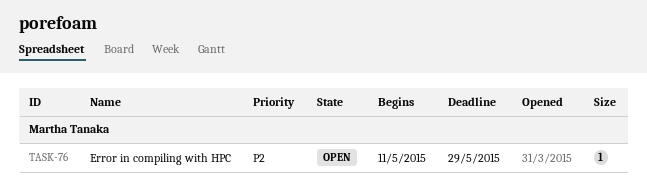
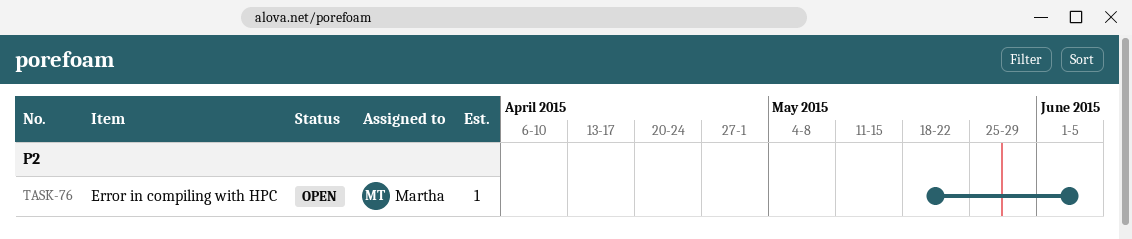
TASK-76, start: May 11 -> May 18
TASK-76, due: May 29 -> Jun 5

